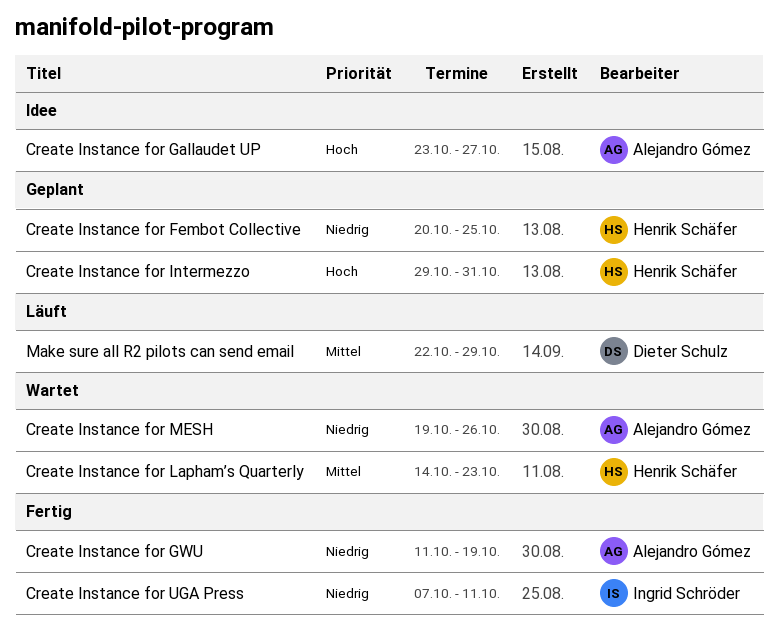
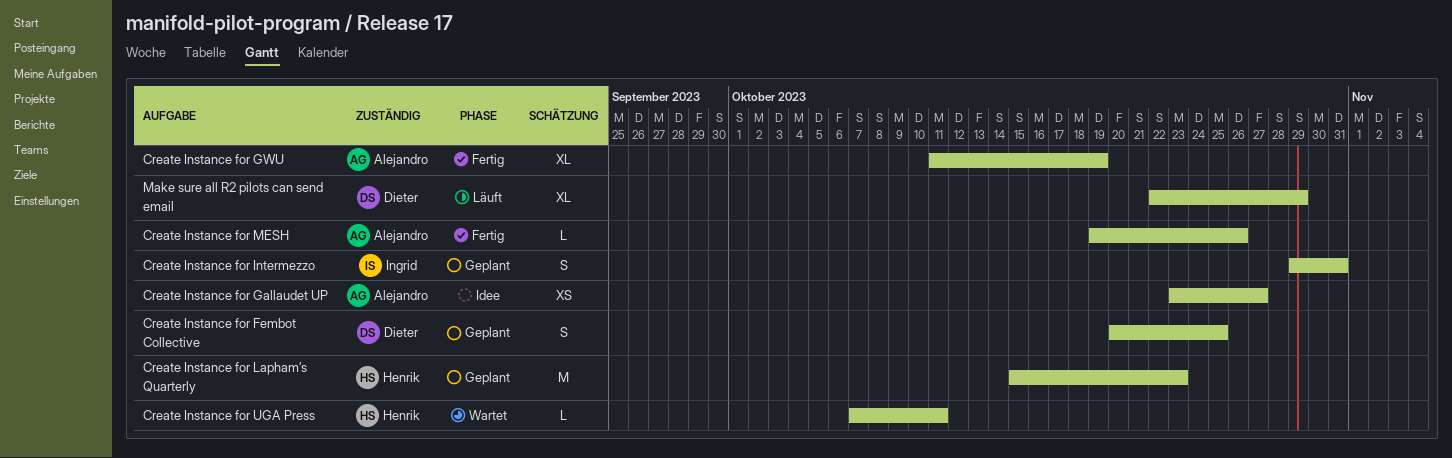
Create Instance for Fembot Collective, owner: Henrik Schäfer -> Dieter Schulz
Create Instance for Intermezzo, owner: Henrik Schäfer -> Ingrid Schröder
Create Instance for Lapham’s Quarterly, status: Wartet -> Geplant
Create Instance for Lapham’s Quarterly, start: Oct 14 -> Oct 15
Create Instance for MESH, status: Wartet -> Fertig
Create Instance for UGA Press, status: Fertig -> Wartet
Create Instance for UGA Press, owner: Ingrid Schröder -> Henrik Schäfer

